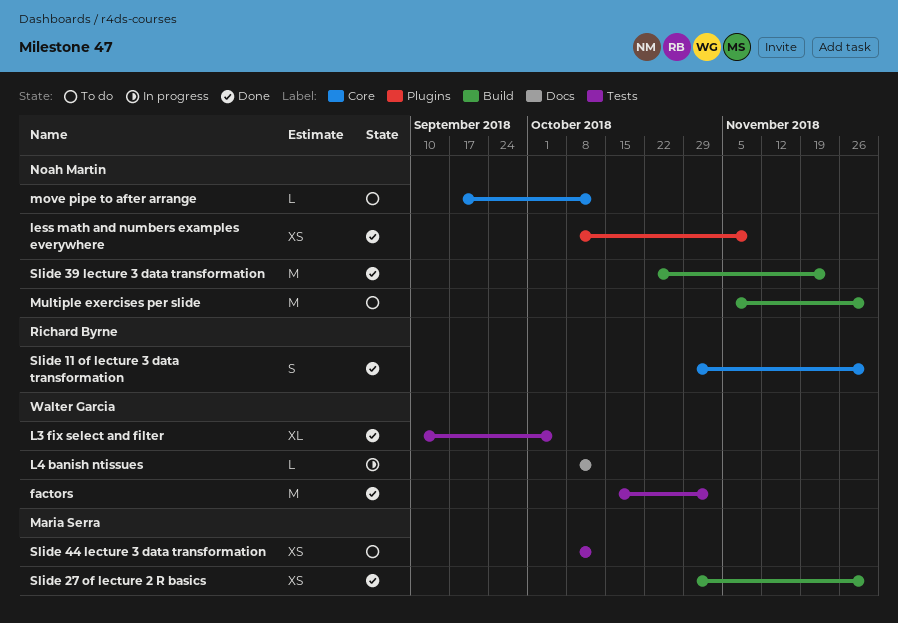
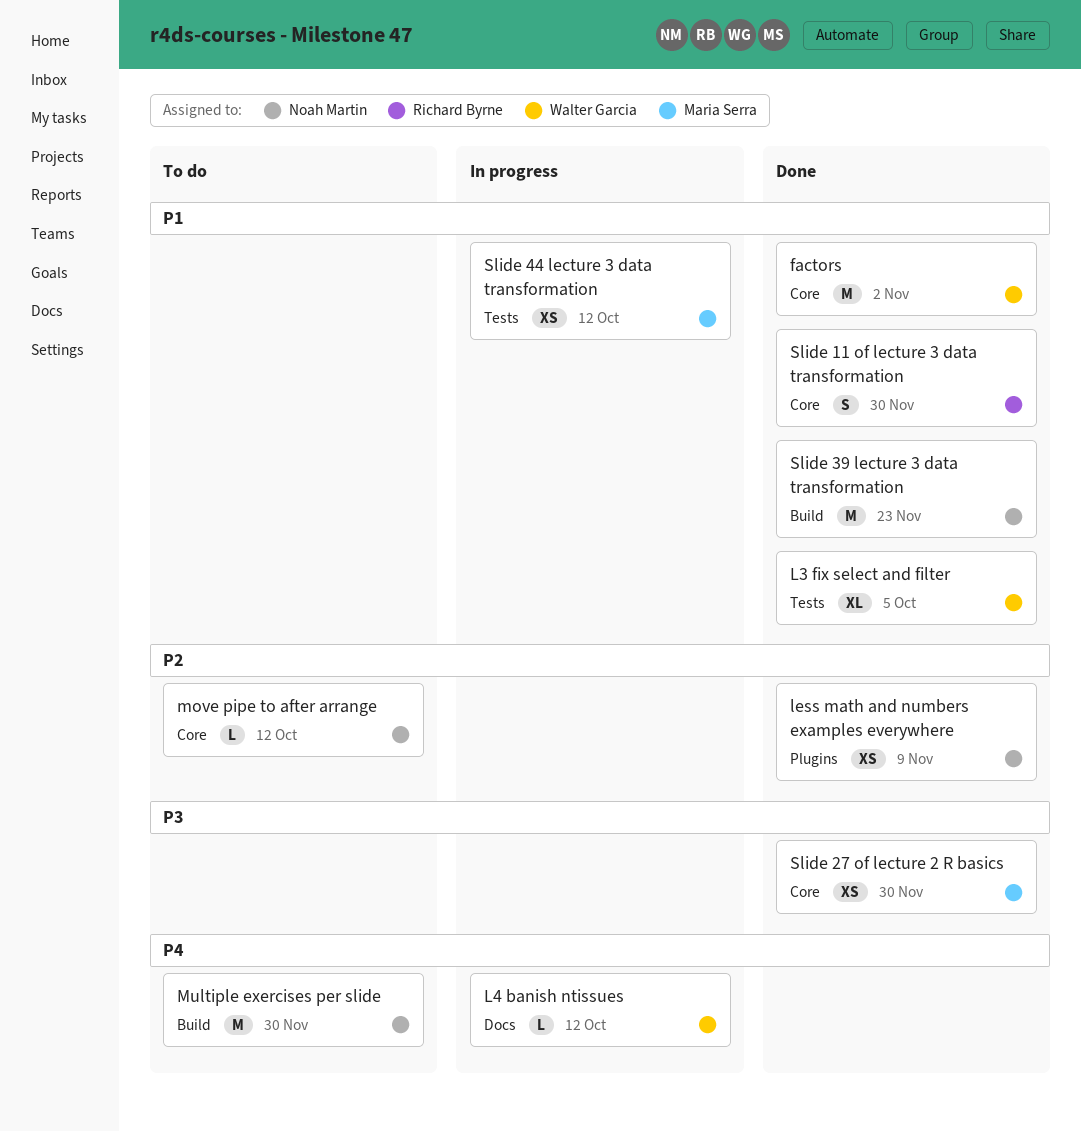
factors, label: Tests -> Core
Slide 27 of lecture 2 R basics, label: Build -> Core
Slide 44 lecture 3 data transformation, status: To do -> In progress

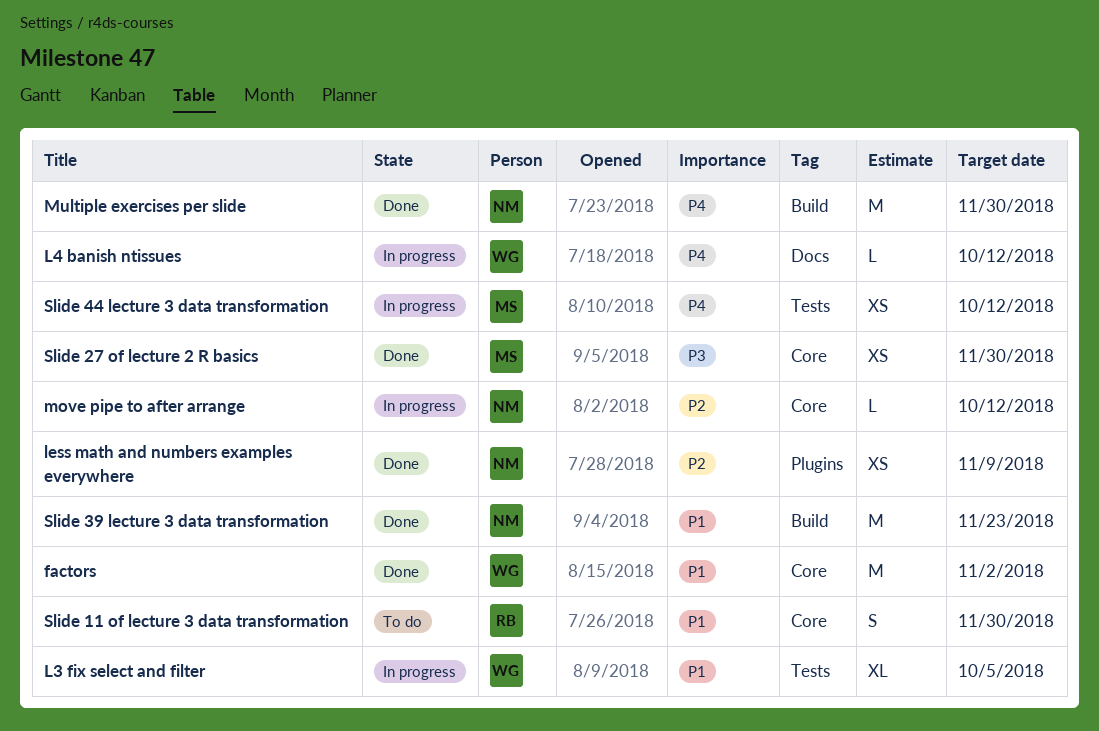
L3 fix select and filter, status: Done -> In progress
move pipe to after arrange, status: To do -> In progress
Multiple exercises per slide, status: To do -> Done
Slide 11 of lecture 3 data transformation, status: Done -> To do
Slide 44 lecture 3 data transformation, priority: P1 -> P4

